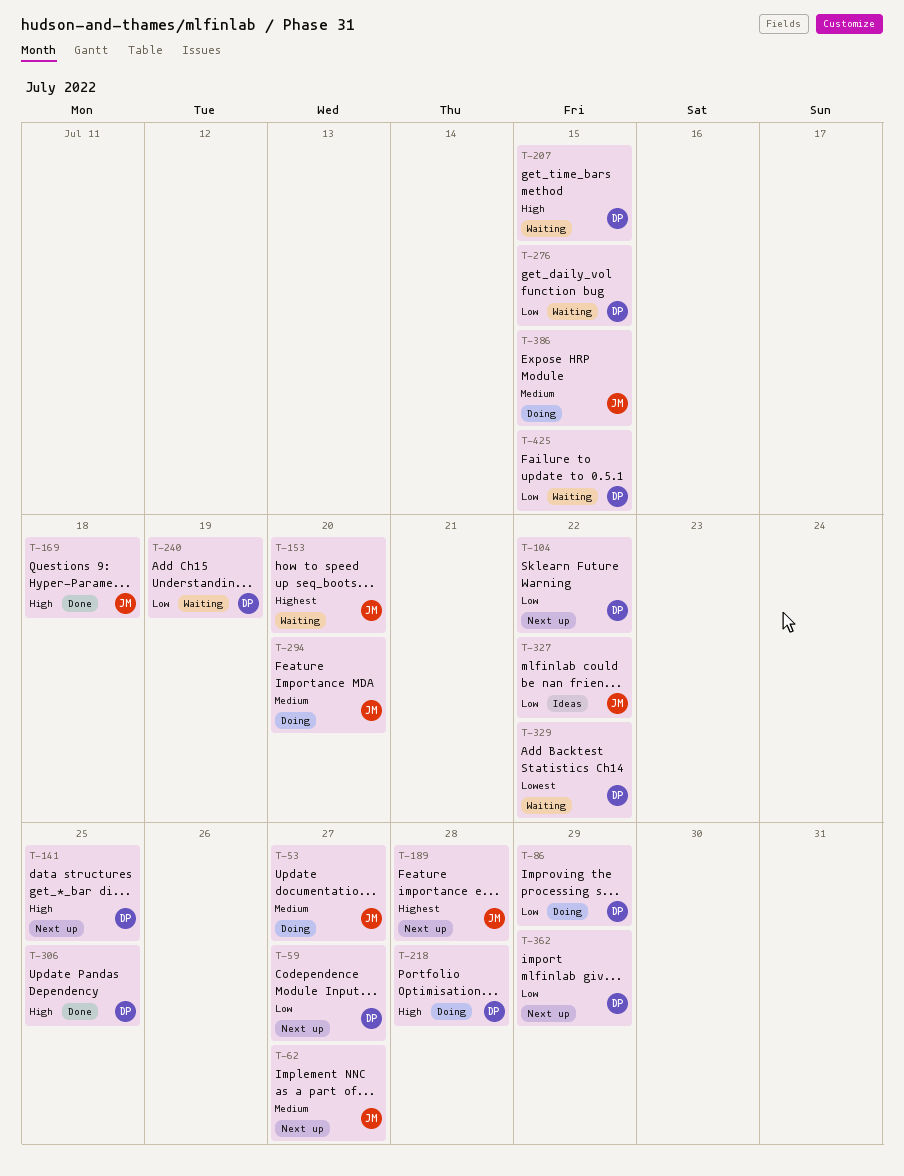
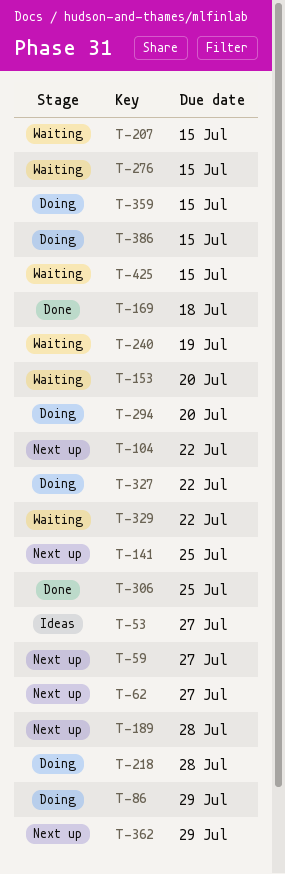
T-53, status: Doing -> Ideas
T-327, status: Ideas -> Doing
T-359: none -> present

